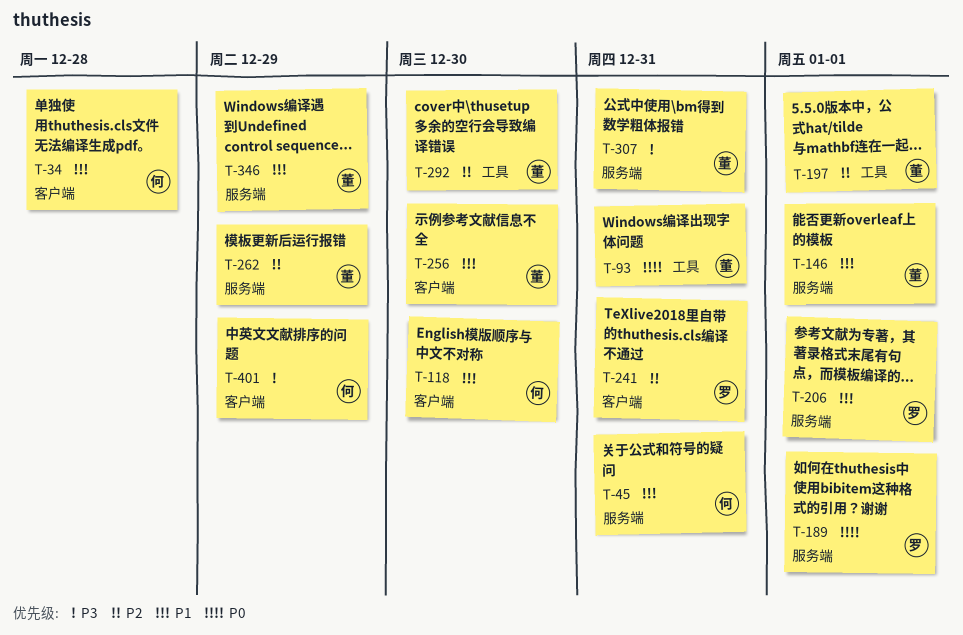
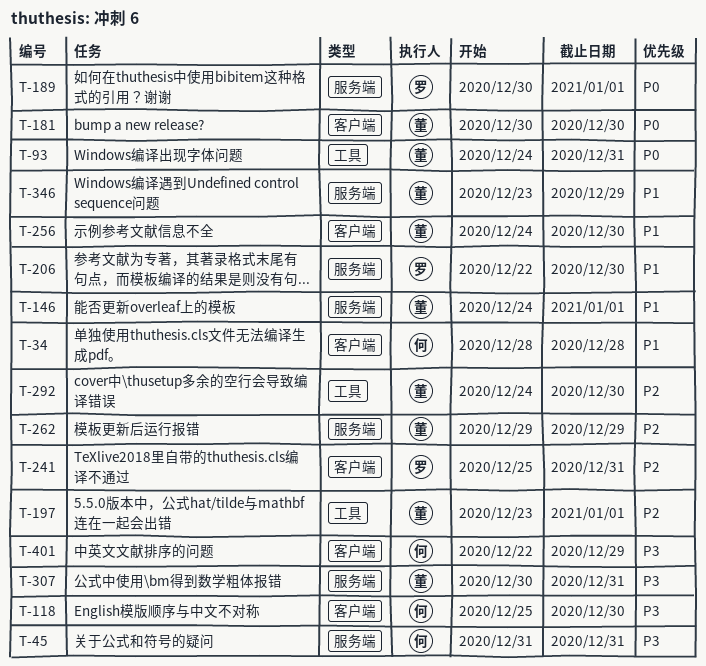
T-45, priority: P1 -> P3
T-118, priority: P1 -> P3
T-181: none -> present
T-206, due: Jan 1 -> Dec 30

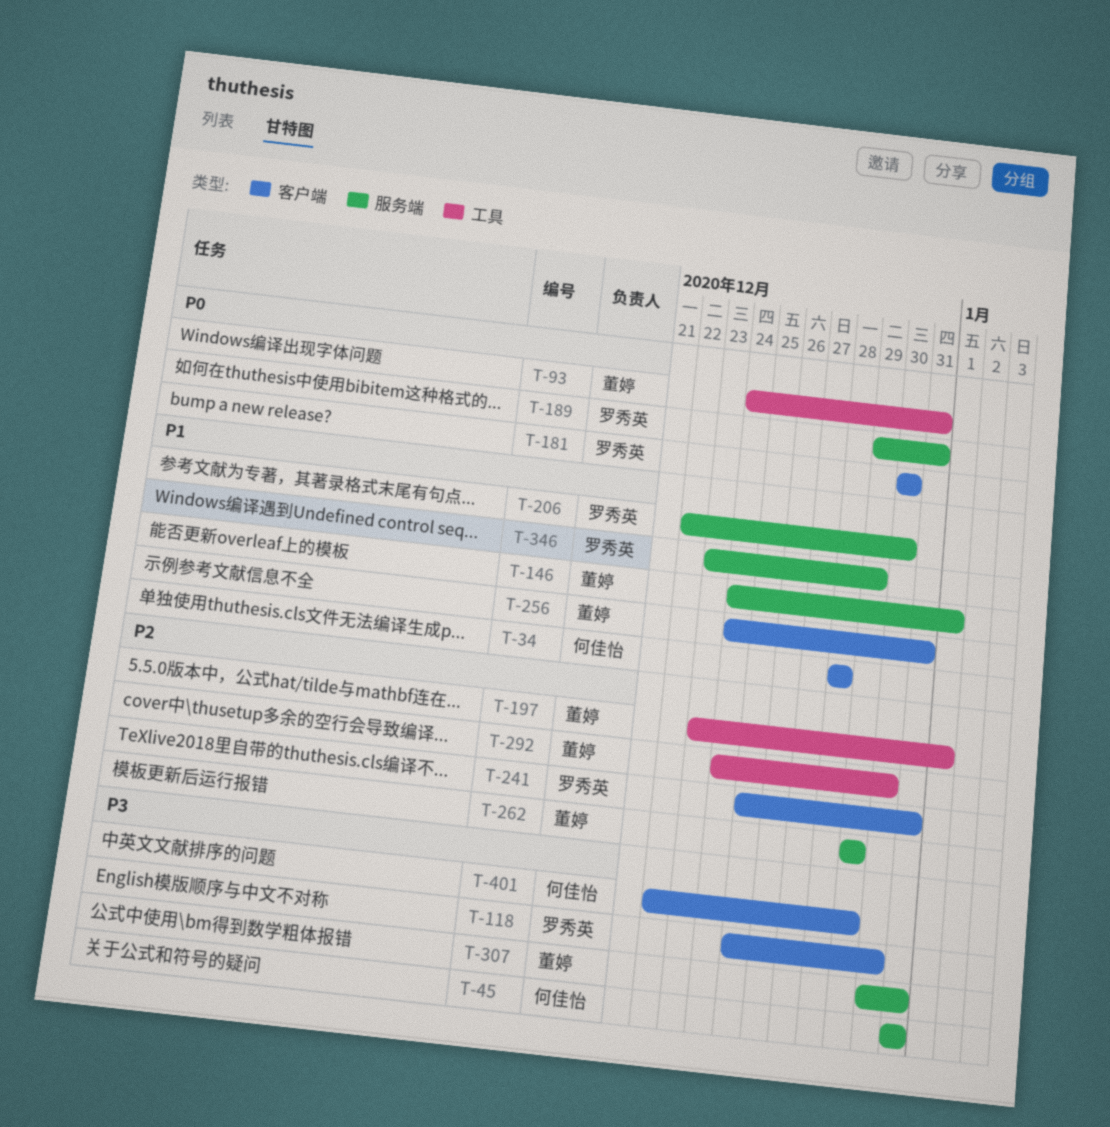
T-118, owner: 何佳怡 -> 罗秀英
T-181, owner: 董婷 -> 罗秀英
T-189, start: Dec 30 -> Dec 29
T-189, due: Jan 1 -> Dec 31
T-256, due: Dec 30 -> Dec 31
T-346, owner: 董婷 -> 罗秀英

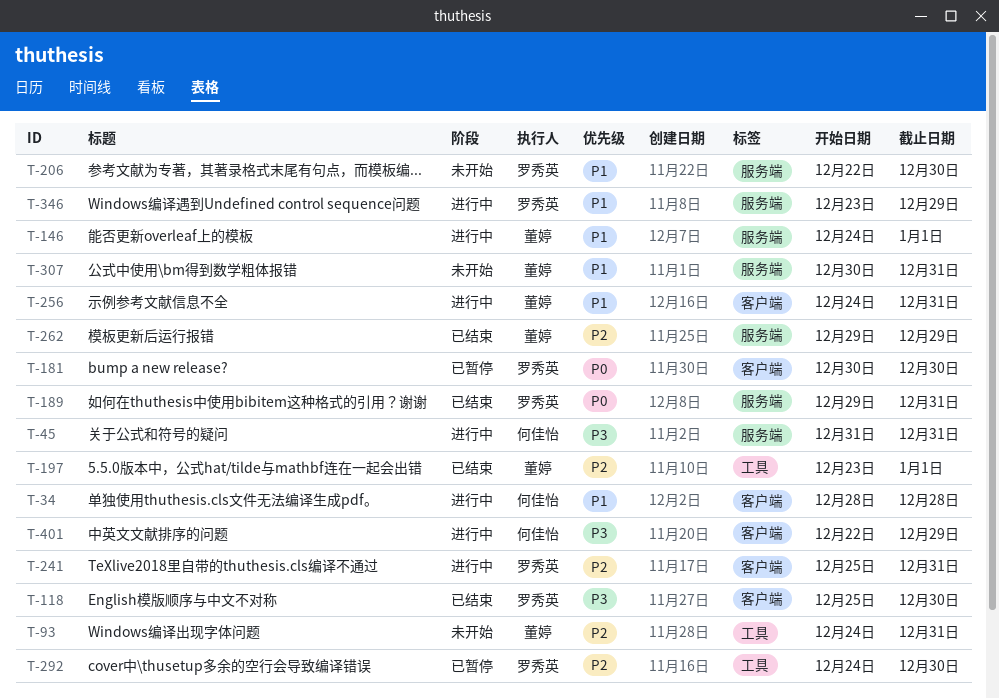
T-93, priority: P0 -> P2
T-292, owner: 董婷 -> 罗秀英
T-307, priority: P3 -> P1

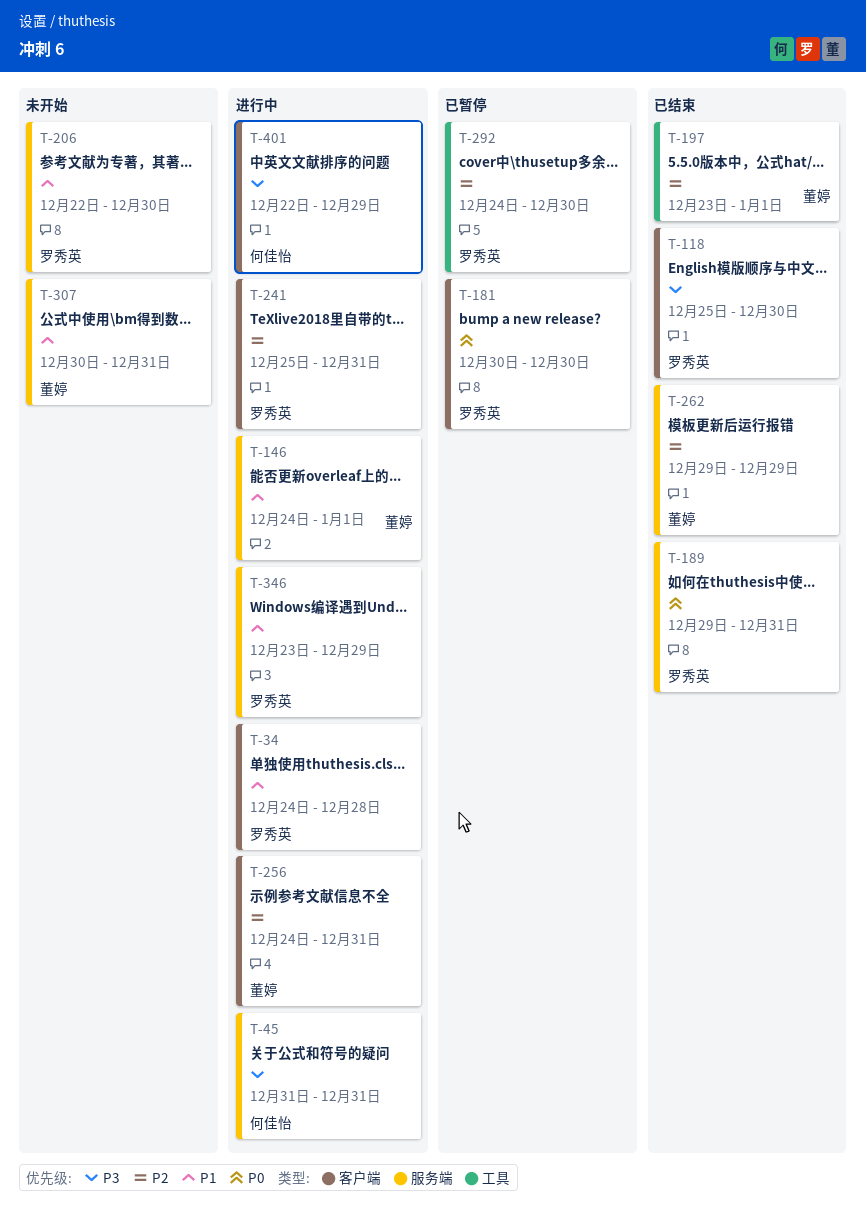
T-34, owner: 何佳怡 -> 罗秀英
T-34, start: Dec 28 -> Dec 24
T-93: present -> none
T-256, priority: P1 -> P2

